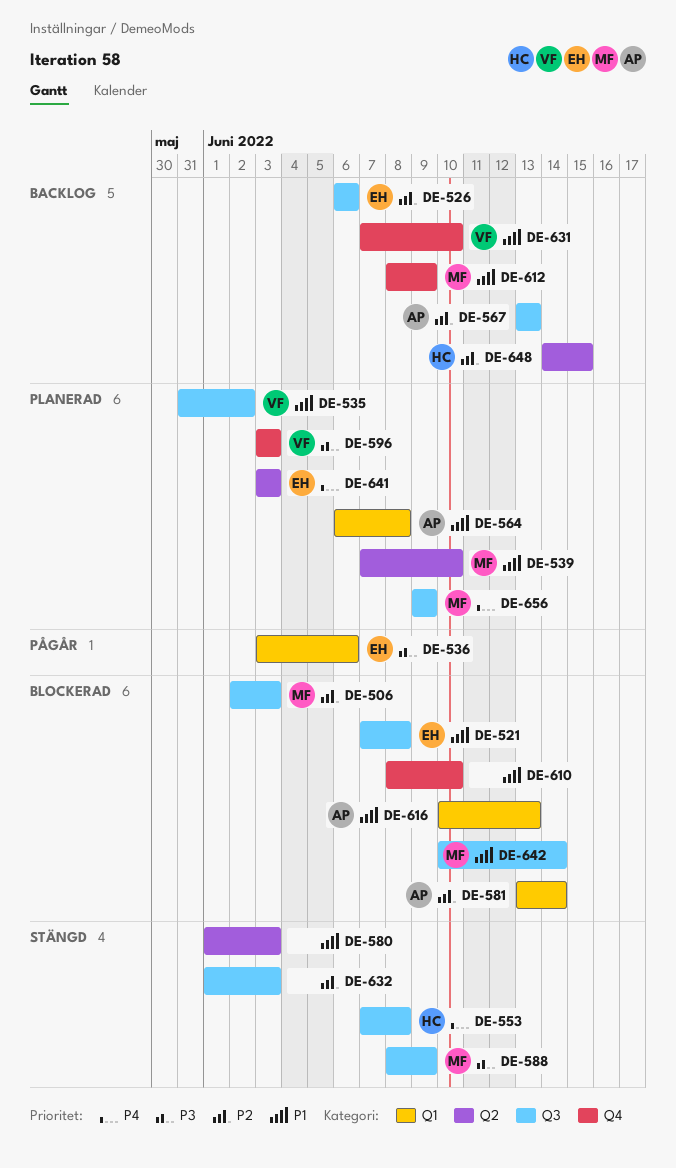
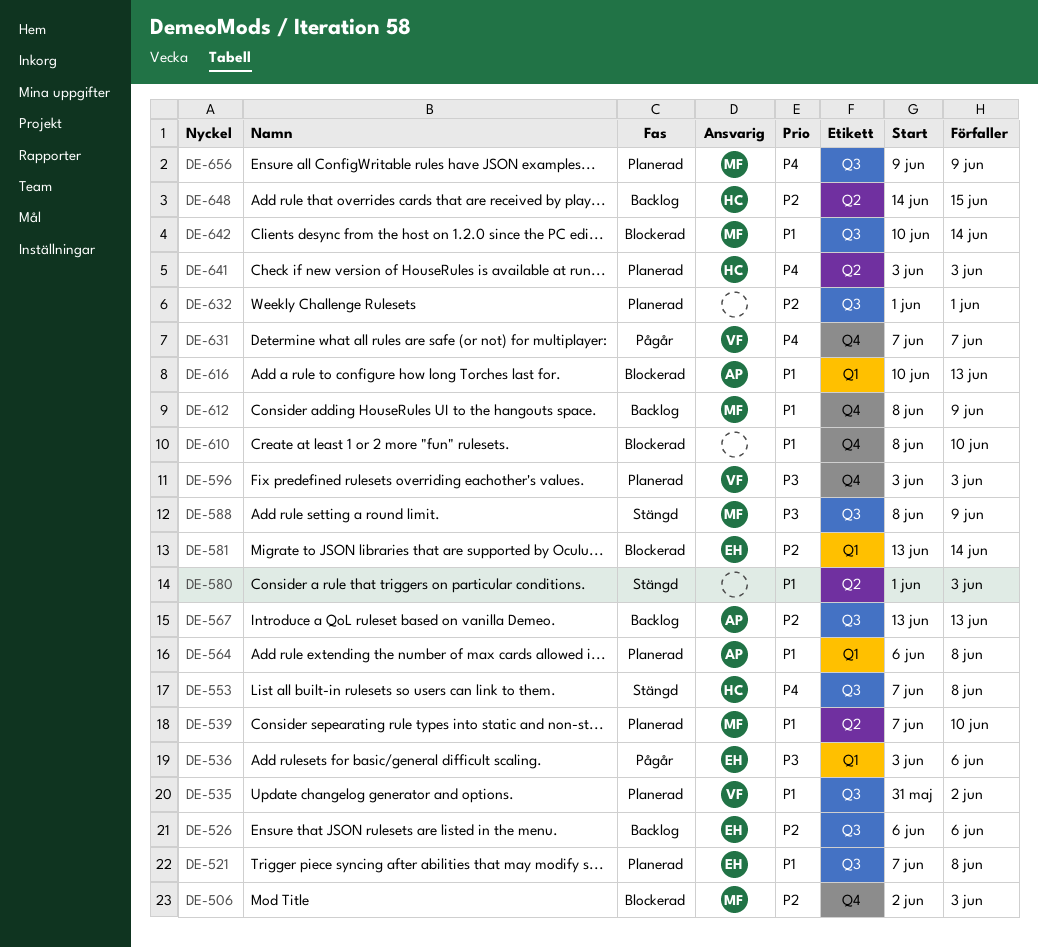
DE-506, label: Q3 -> Q4
DE-521, status: Blockerad -> Planerad
DE-581, owner: AP -> EH
DE-631, status: Backlog -> Pågår
DE-631, priority: P1 -> P4
DE-631, due: Jun 10 -> Jun 7
DE-632, status: Stängd -> Planerad
DE-632, due: Jun 3 -> Jun 1
DE-641, owner: EH -> HC

